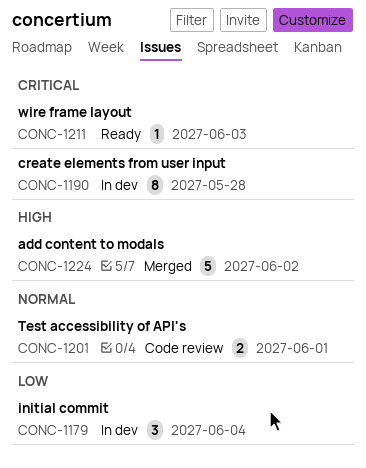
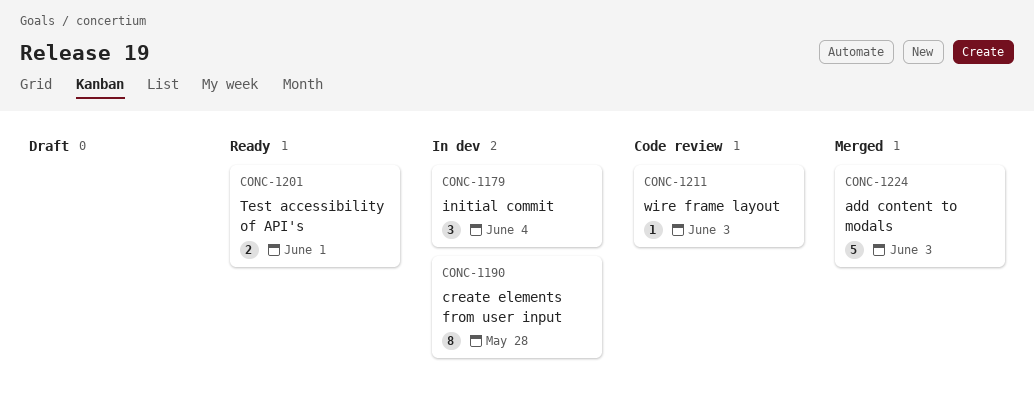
CONC-1201, status: Code review -> Ready
CONC-1211, status: Ready -> Code review
CONC-1224, due: Jun 2 -> Jun 3

